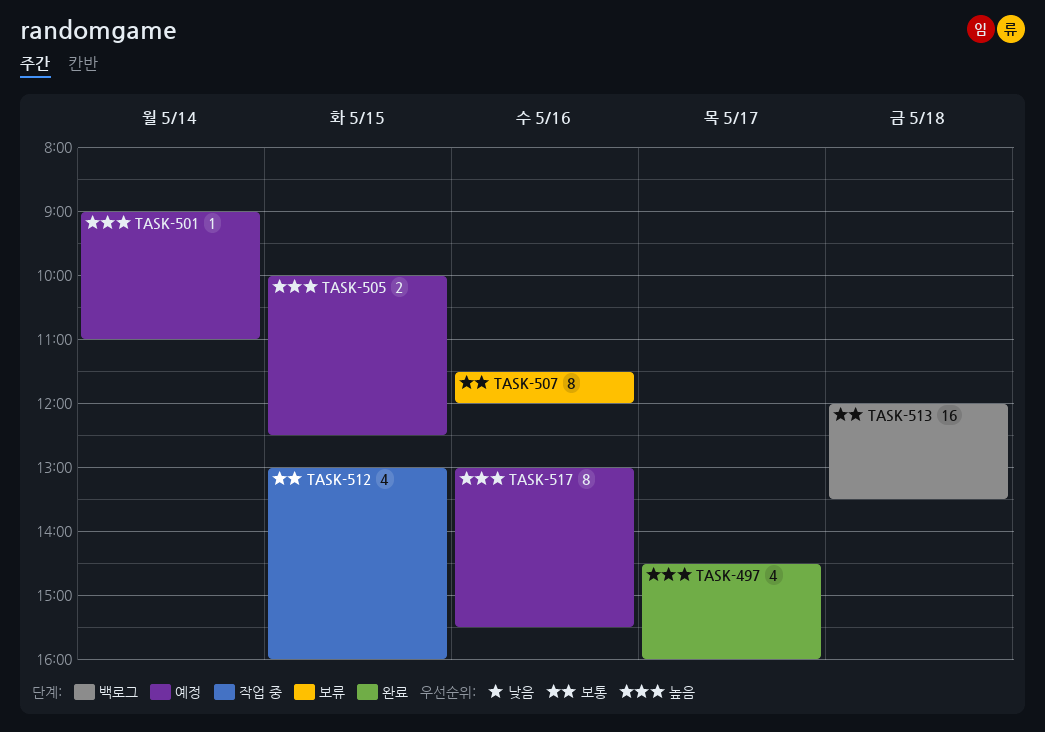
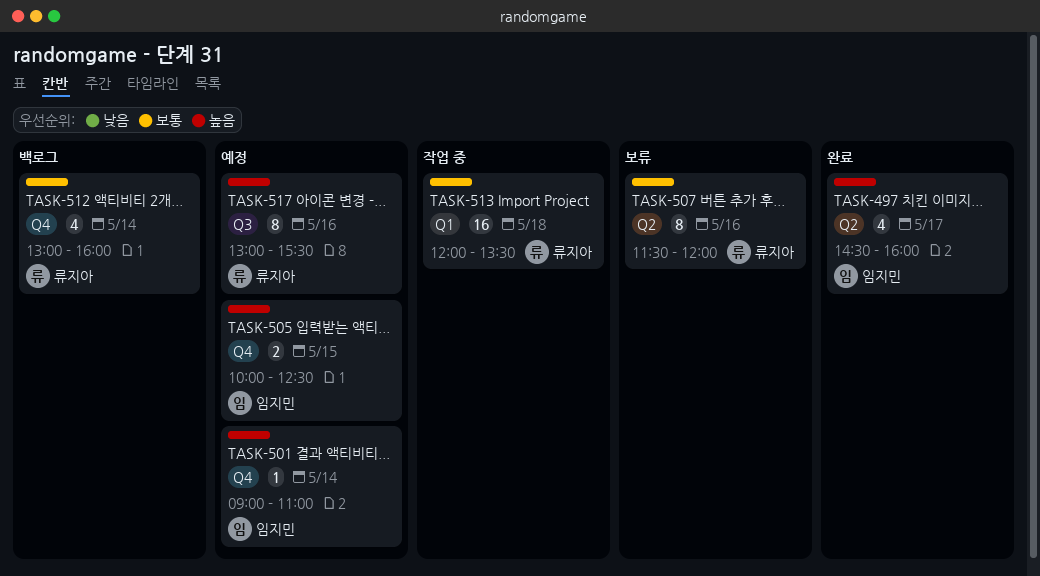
TASK-512, status: 작업 중 -> 백로그
TASK-512, day: May 15 -> May 14
TASK-513, status: 백로그 -> 작업 중

